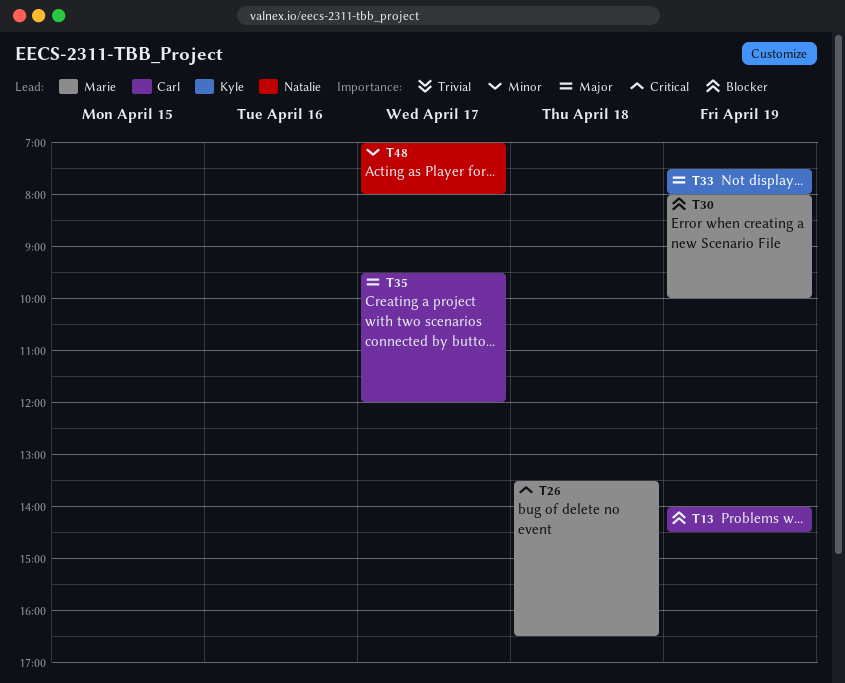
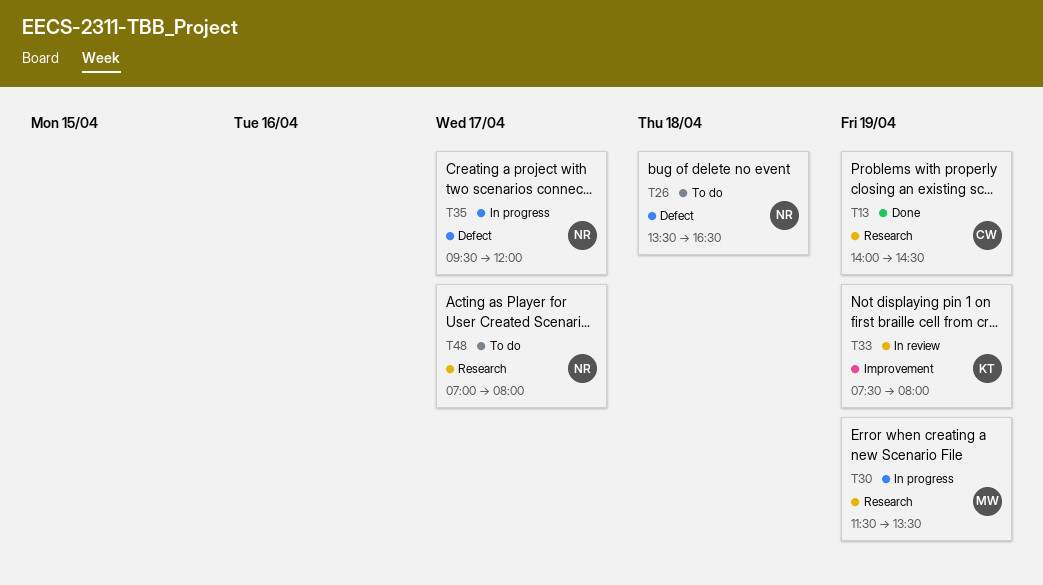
T26, owner: Marie -> Natalie
T30, begins: 08:00 -> 11:30
T30, ends: 10:00 -> 13:30
T35, owner: Carl -> Natalie

